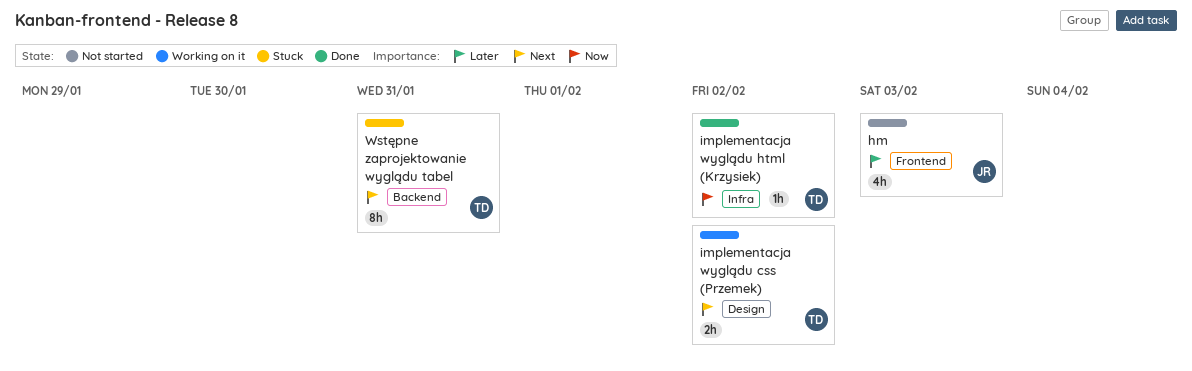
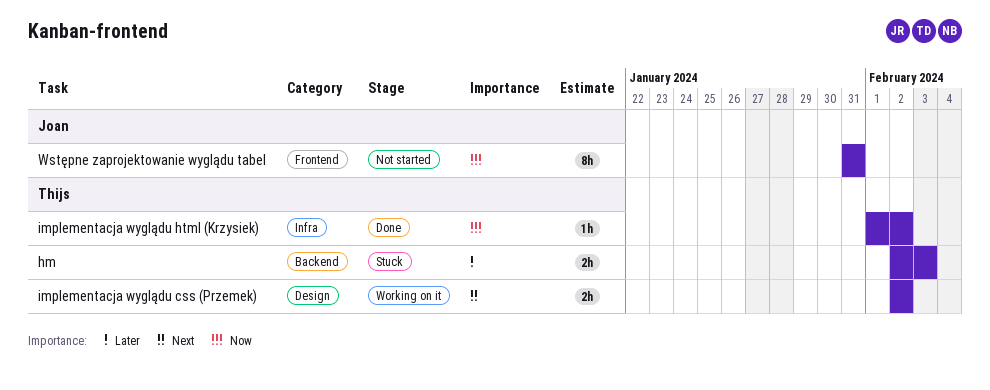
hm, status: Not started -> Stuck
hm, owner: Joan -> Thijs
hm, label: Frontend -> Backend
hm, estimate: 4h -> 2h
Wstępne zaprojektowanie wyglądu tabel, status: Stuck -> Not started
Wstępne zaprojektowanie wyglądu tabel, owner: Thijs -> Joan
Wstępne zaprojektowanie wyglądu tabel, priority: Next -> Now
Wstępne zaprojektowanie wyglądu tabel, label: Backend -> Frontend

